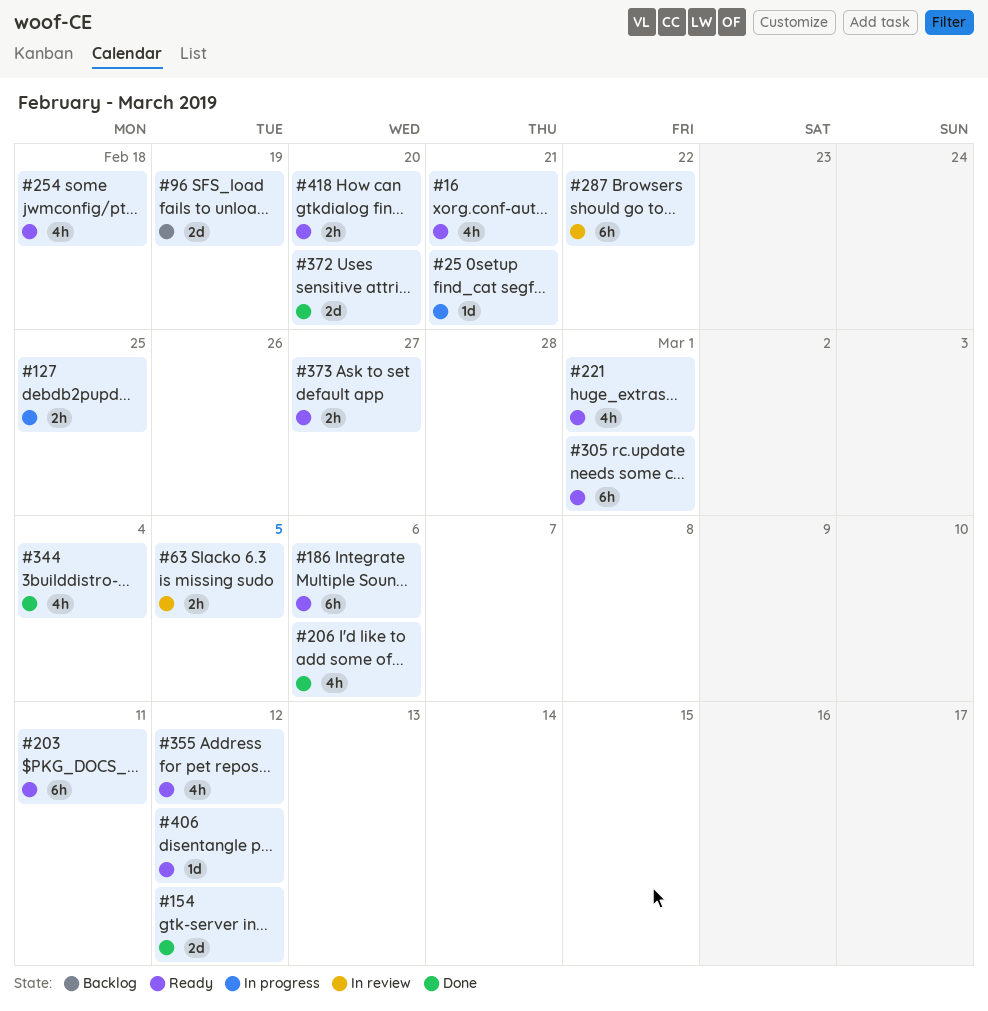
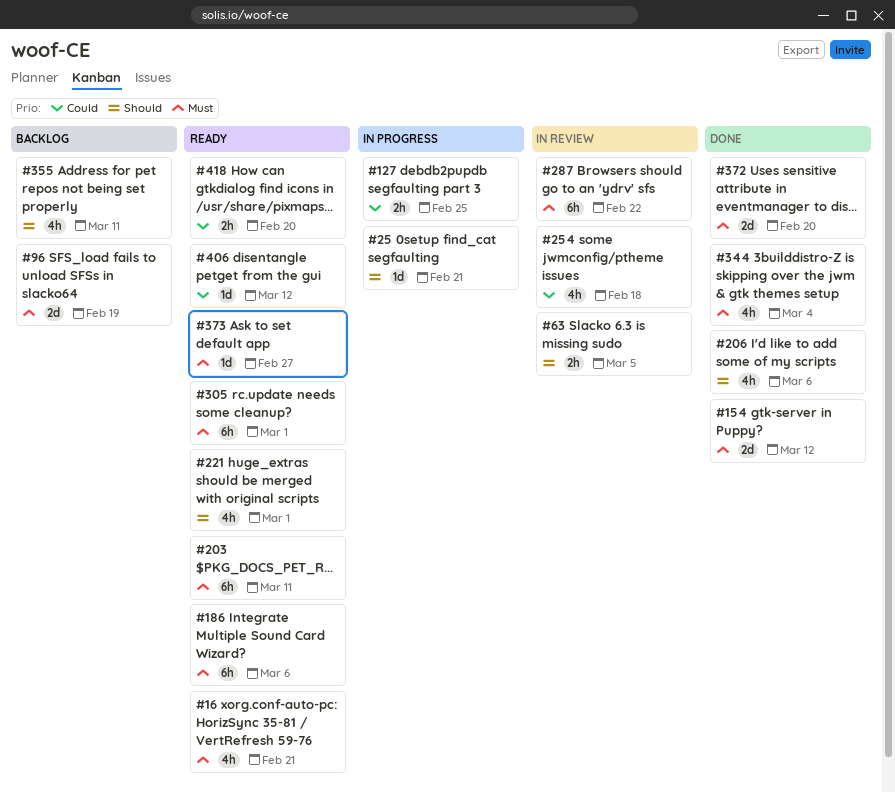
#254, status: Ready -> In review
#355, status: Ready -> Backlog
#355, due: Mar 12 -> Mar 11
#373, estimate: 2h -> 1d

